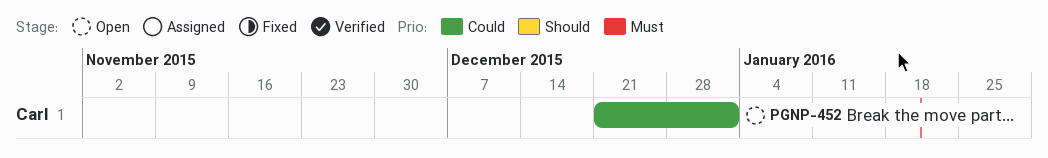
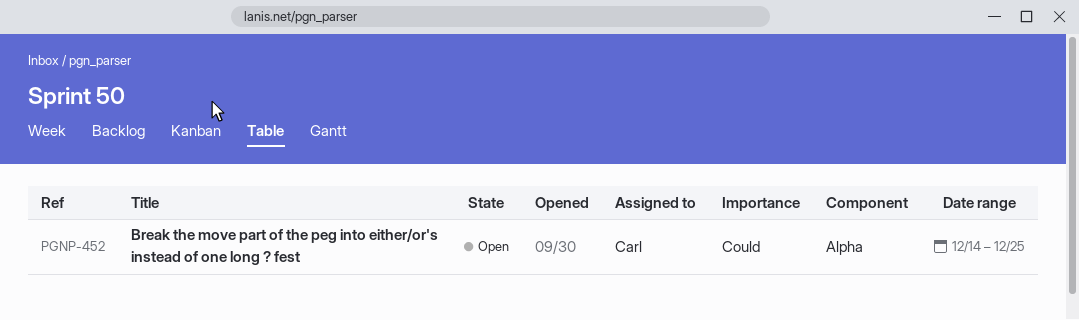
PGNP-452, start: Dec 21 -> Dec 14
PGNP-452, due: Jan 1 -> Dec 25

